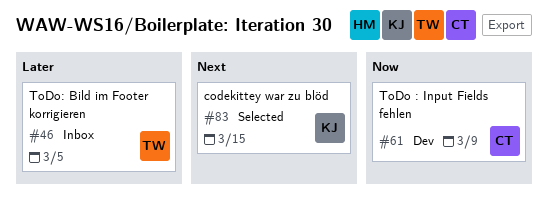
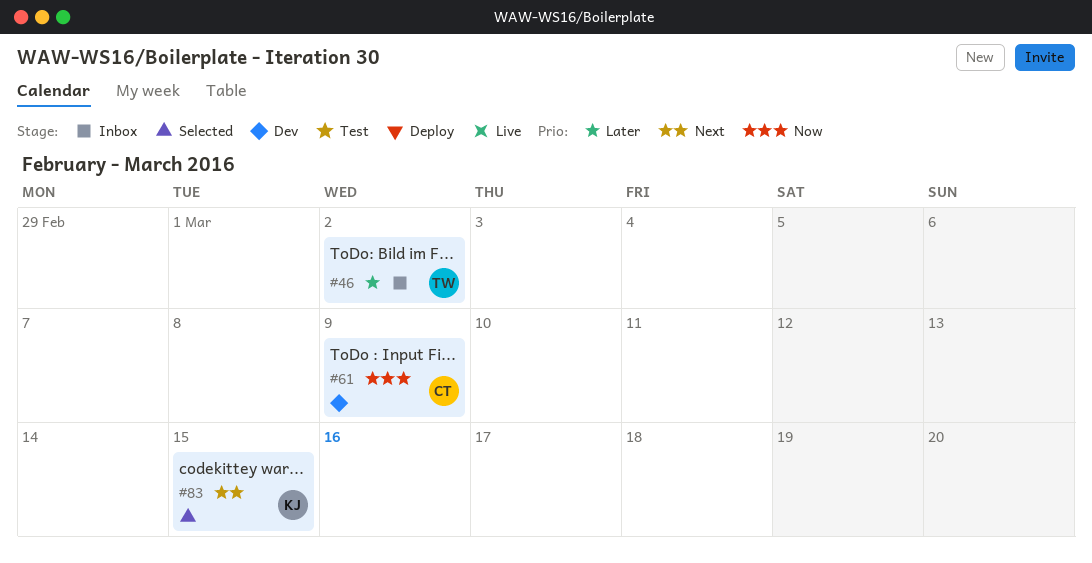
#46, due: Mar 5 -> Mar 2

